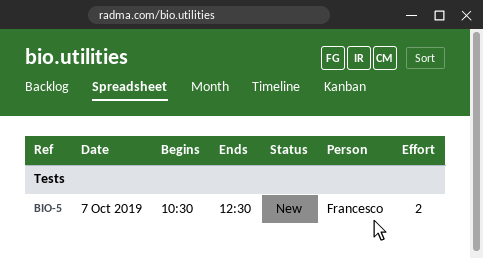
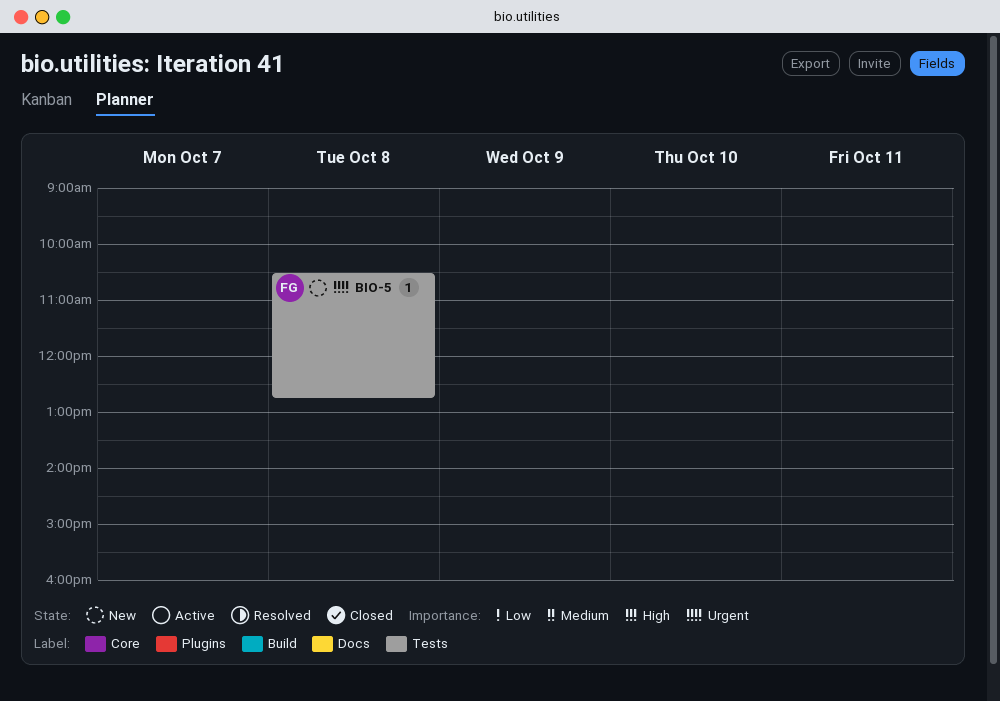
BIO-5, estimate: 2 -> 1
BIO-5, day: Oct 7 -> Oct 8
BIO-5, ends: 12:30 -> 12:45

